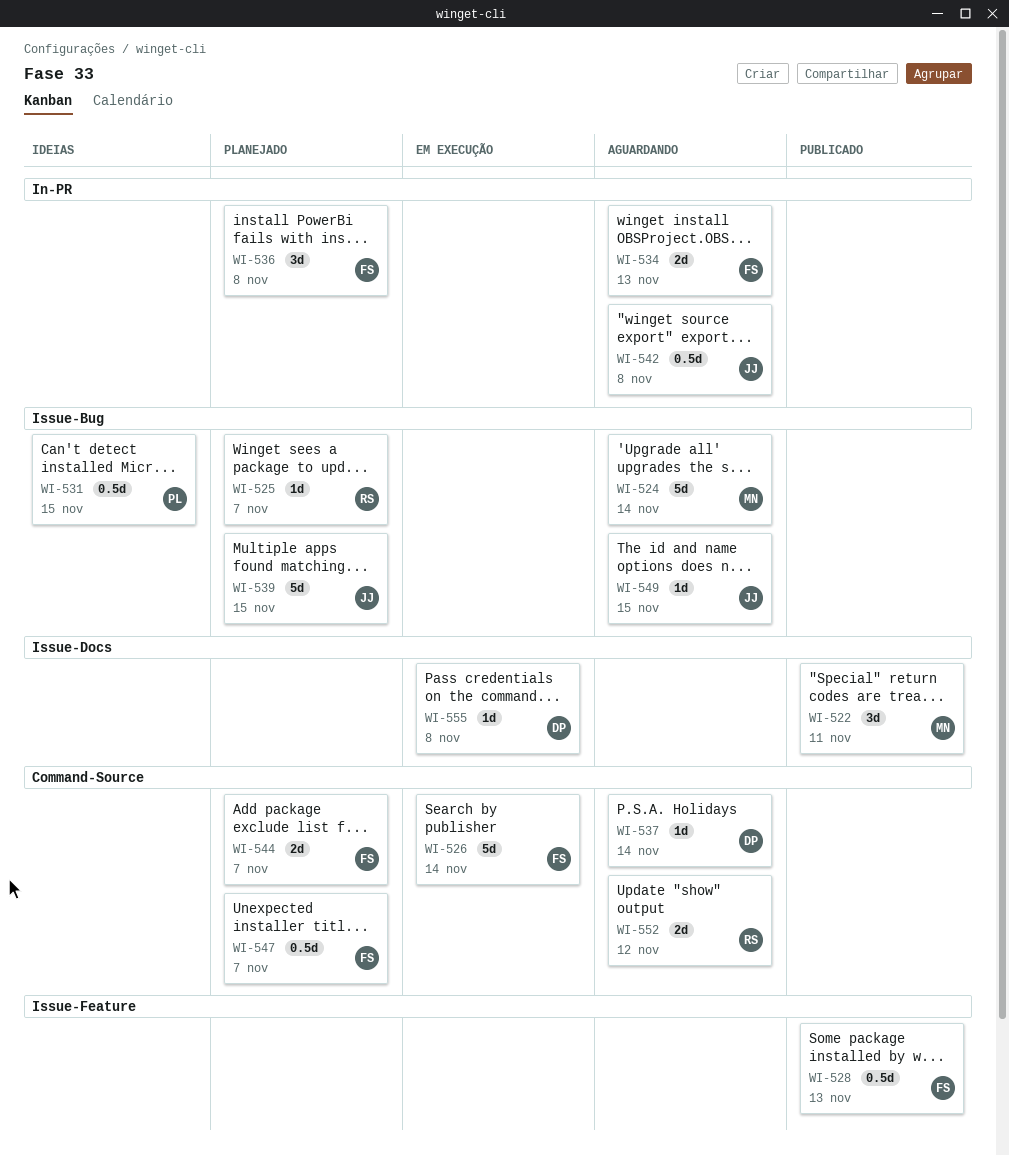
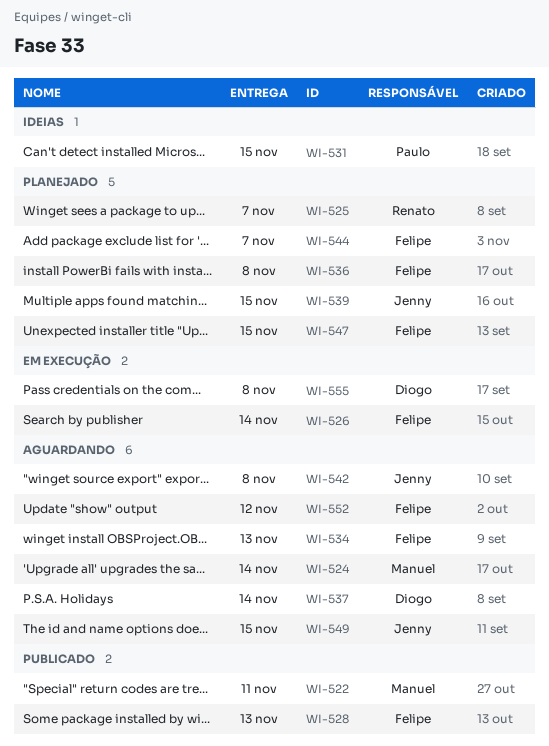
WI-547, due: Nov 7 -> Nov 15
WI-552, owner: Renato -> Felipe

